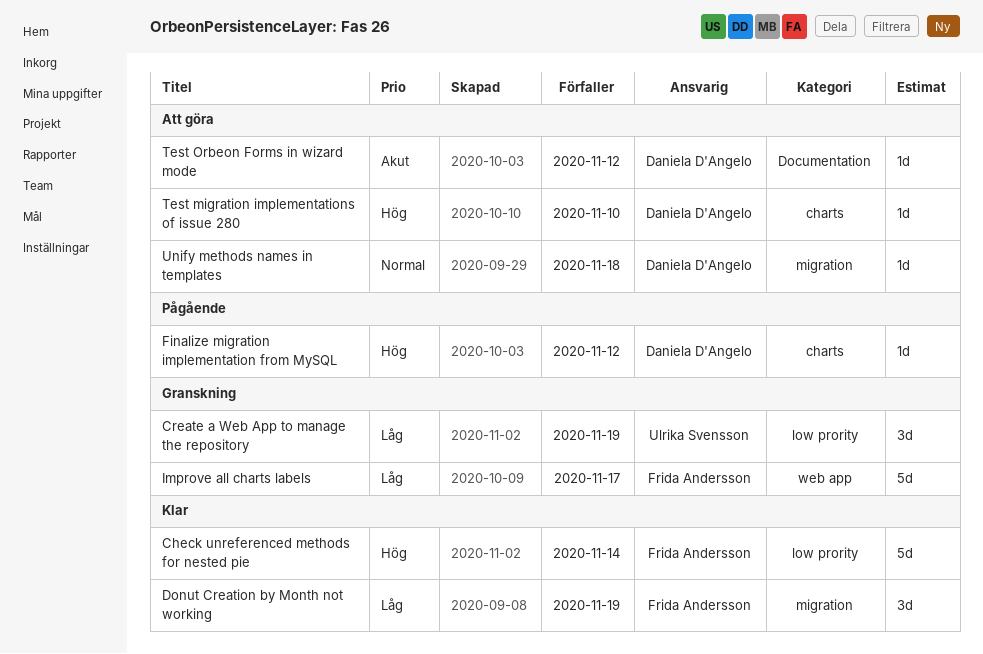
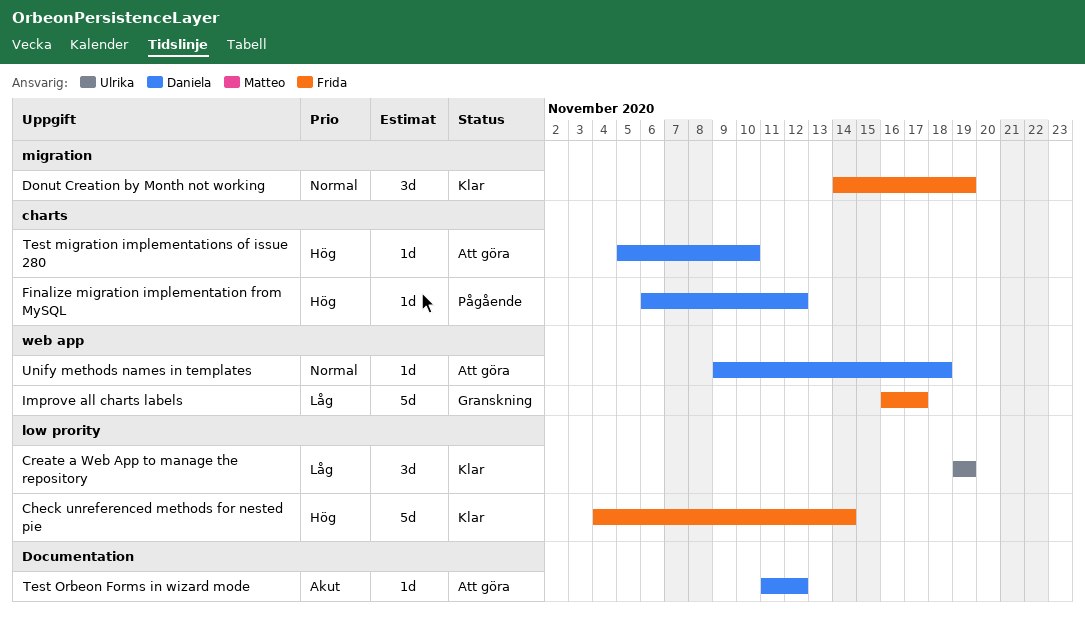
Create a Web App to manage the repository, status: Granskning -> Klar
Donut Creation by Month not working, priority: Låg -> Normal
Unify methods names in templates, label: migration -> web app

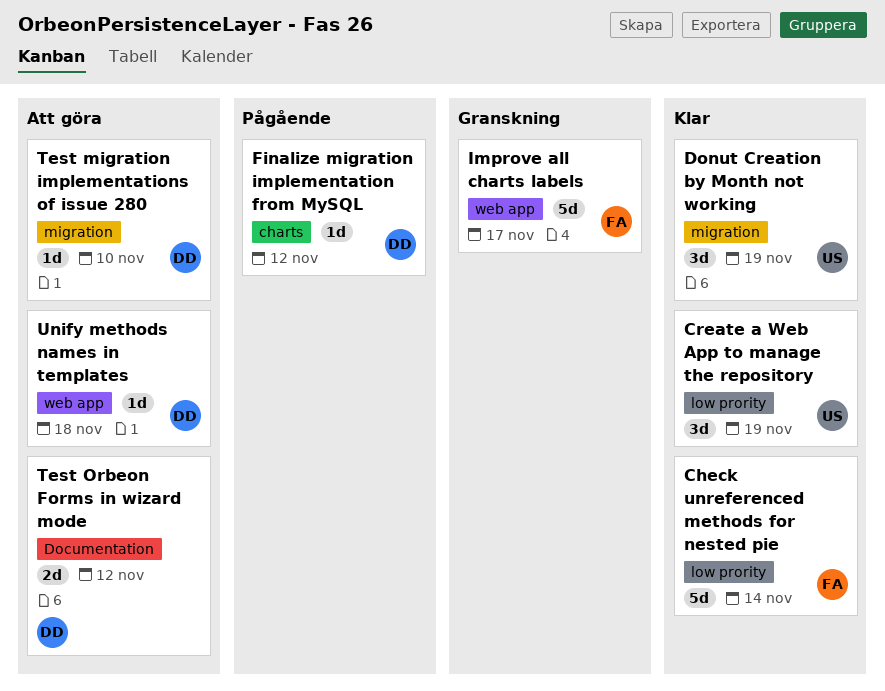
Donut Creation by Month not working, owner: Frida -> Ulrika
Test migration implementations of issue 280, label: charts -> migration
Test Orbeon Forms in wizard mode, estimate: 1d -> 2d

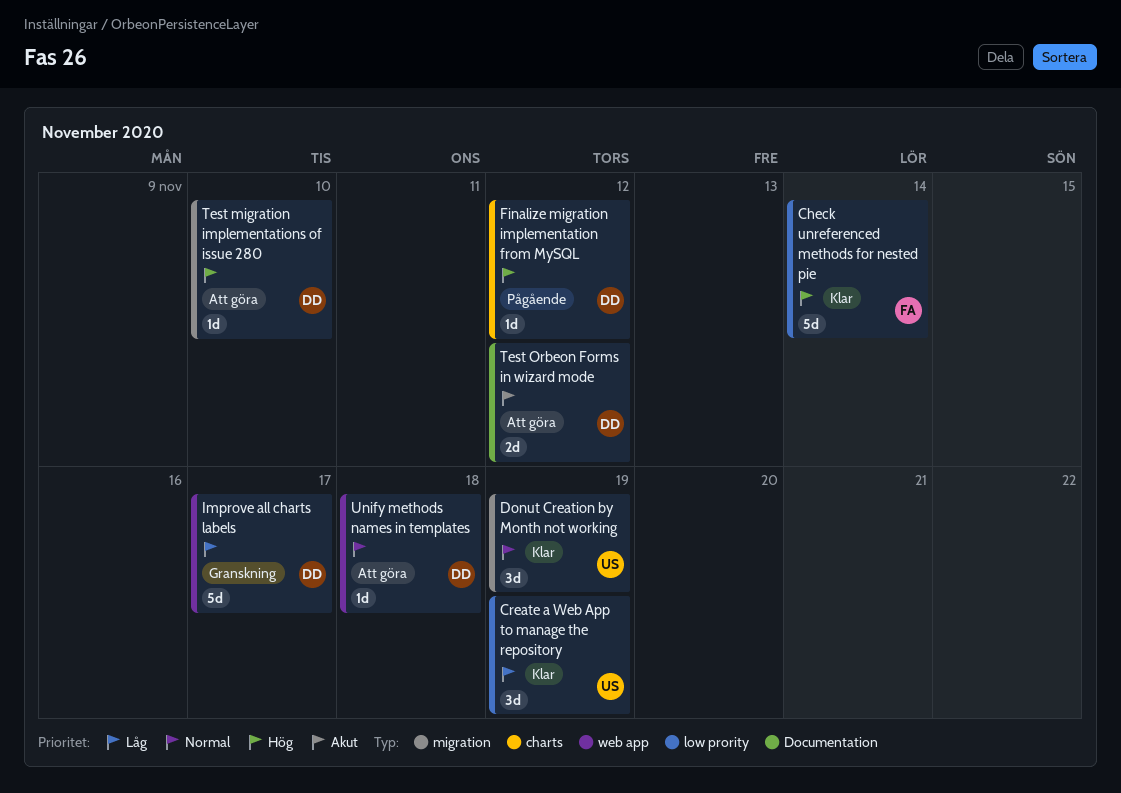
Improve all charts labels, owner: FA -> DD

